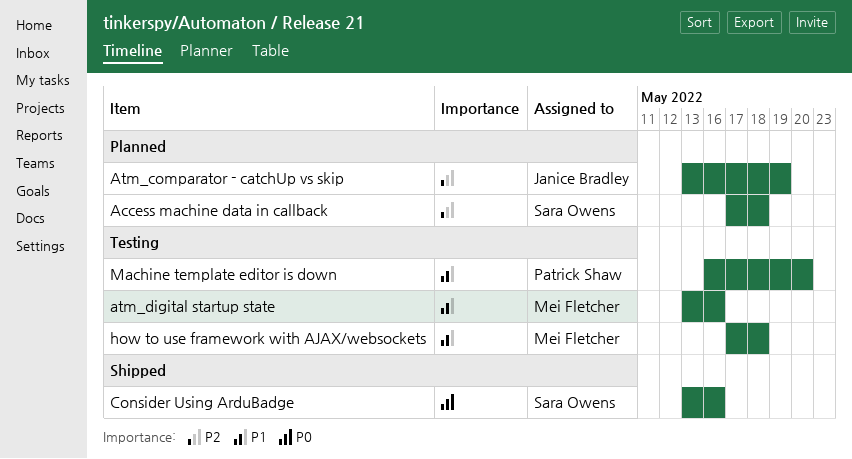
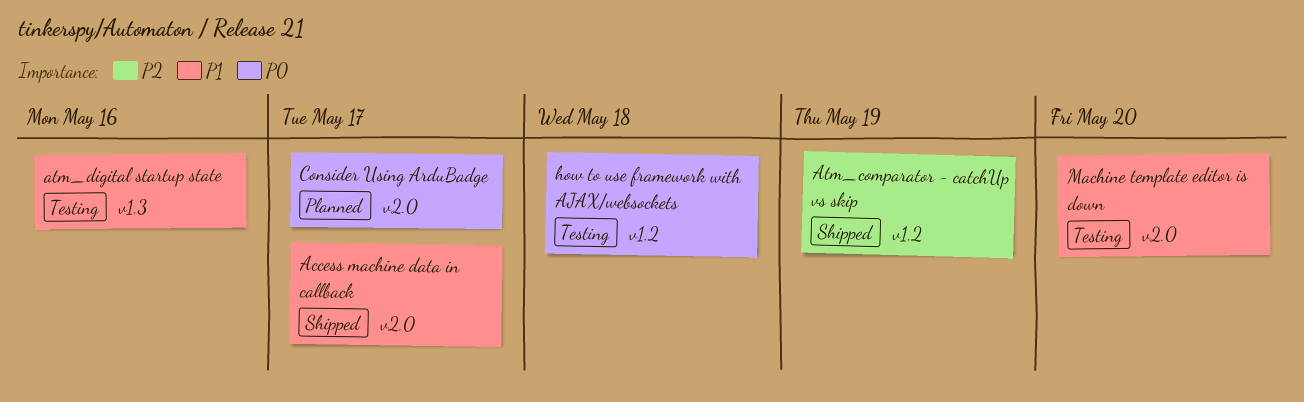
Access machine data in callback, status: Planned -> Shipped
Access machine data in callback, priority: P2 -> P1
Access machine data in callback, due: May 18 -> May 17
Atm_comparator - catchUp vs skip, status: Planned -> Shipped
Consider Using ArduBadge, status: Shipped -> Planned
Consider Using ArduBadge, due: May 16 -> May 17
how to use framework with AJAX/websockets, priority: P1 -> P0

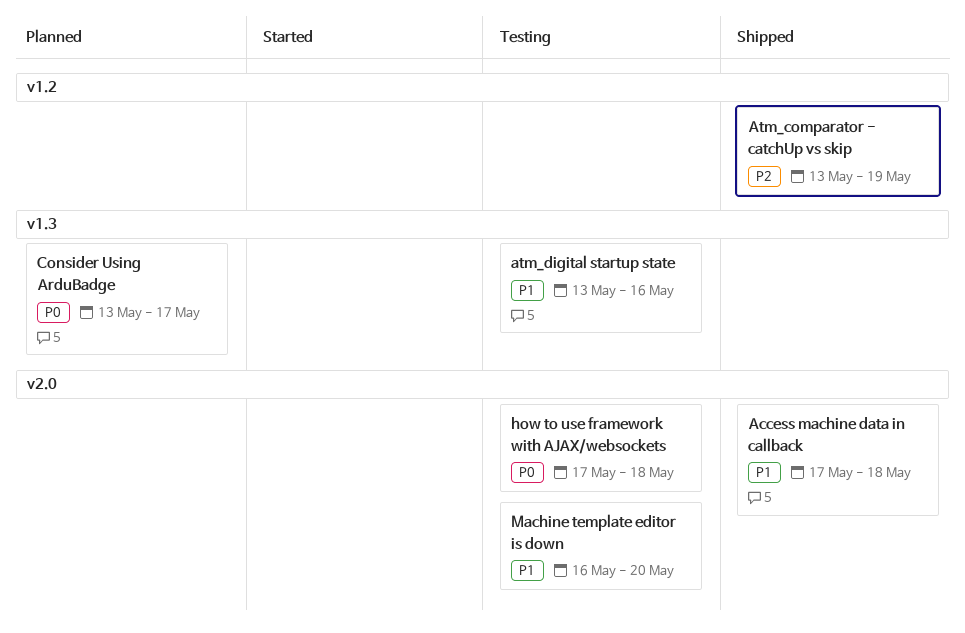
Access machine data in callback, due: May 17 -> May 18
Consider Using ArduBadge, label: v2.0 -> v1.3
how to use framework with AJAX/websockets, label: v1.2 -> v2.0

